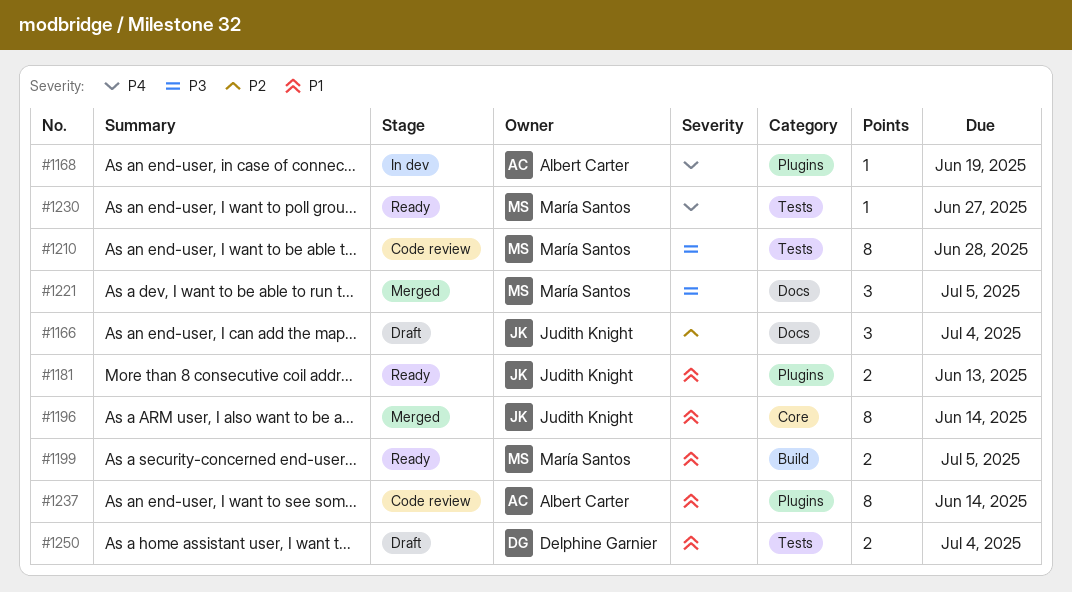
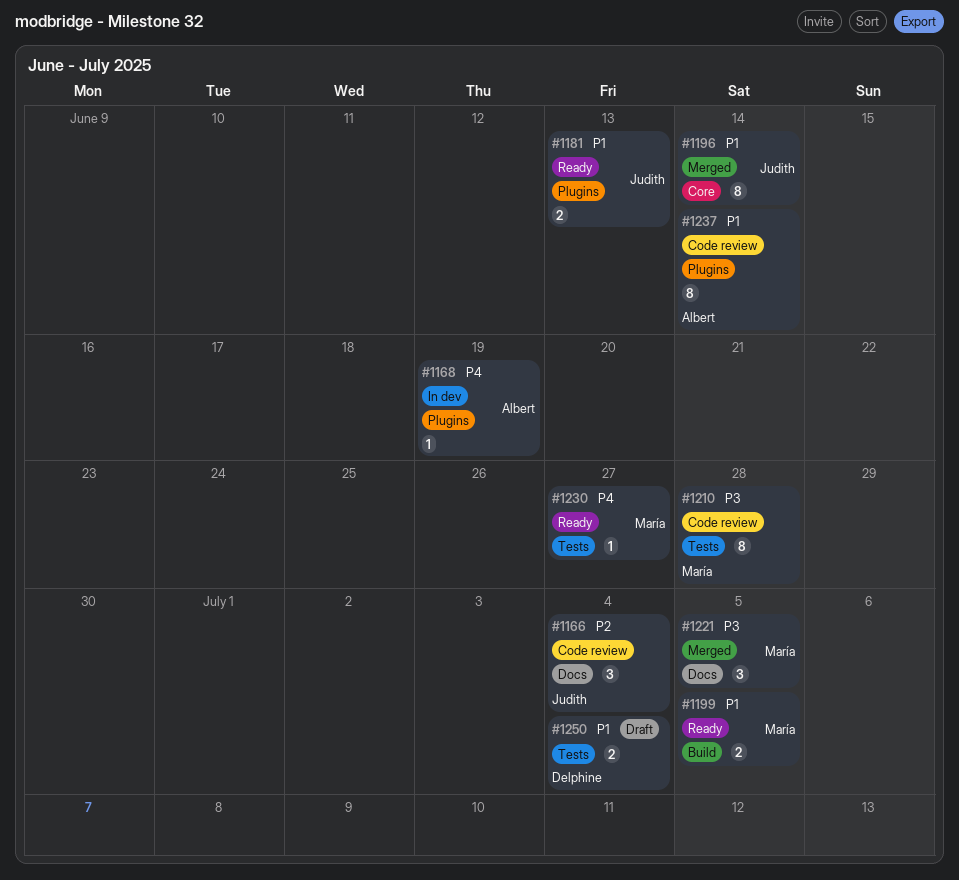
#1166, status: Draft -> Code review

